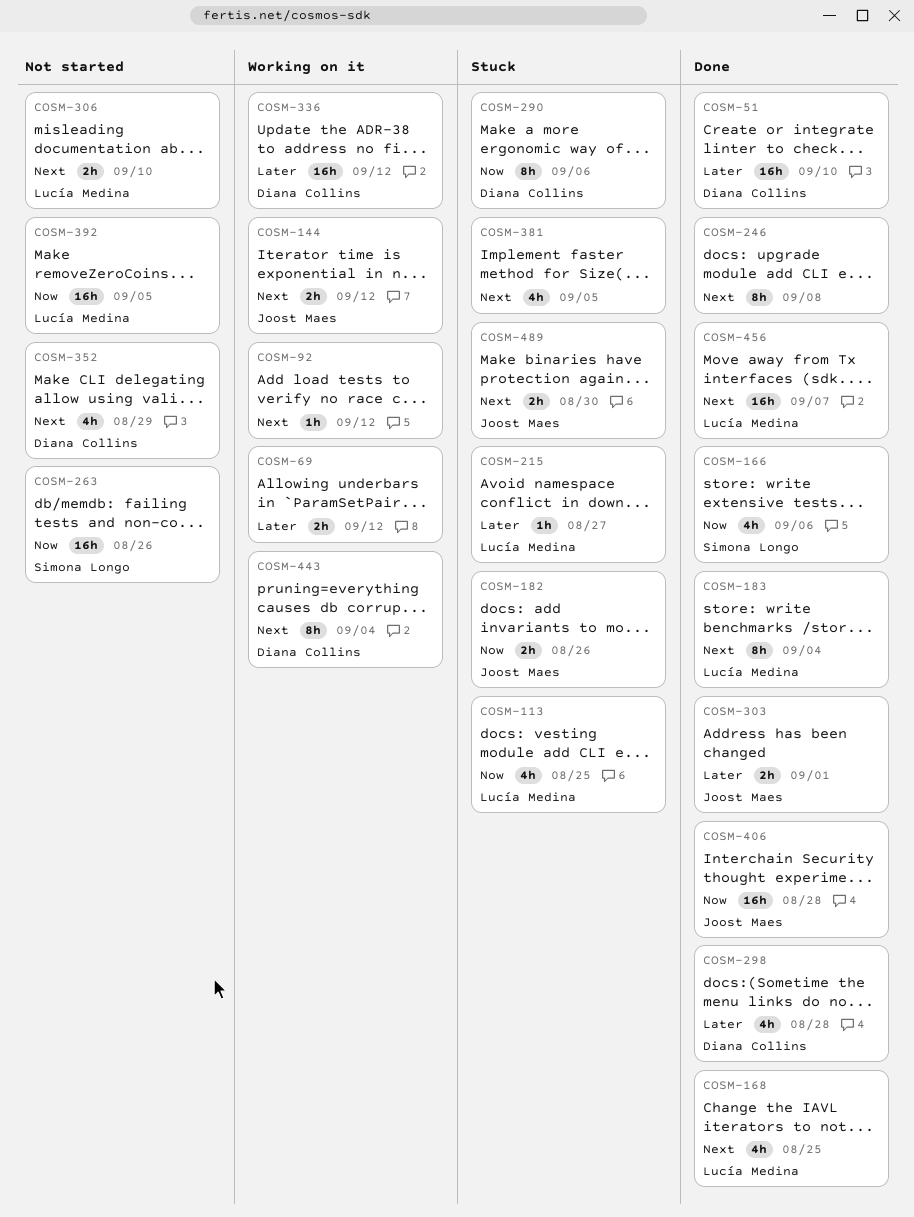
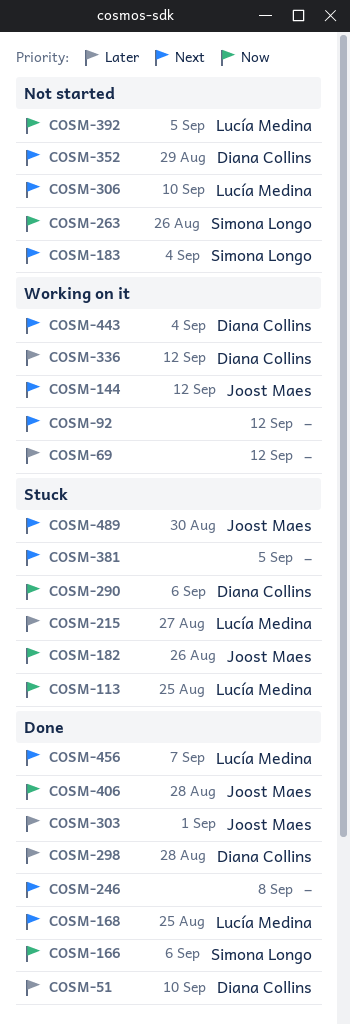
COSM-183, status: Done -> Not started
COSM-183, owner: Lucía Medina -> Simona Longo

